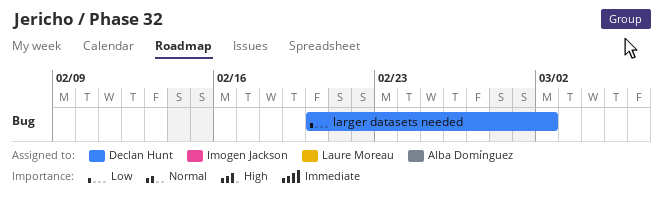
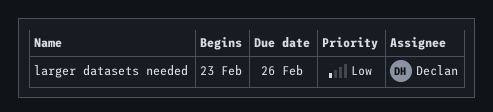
larger datasets needed, start: Feb 20 -> Feb 23
larger datasets needed, due: Mar 2 -> Feb 26

